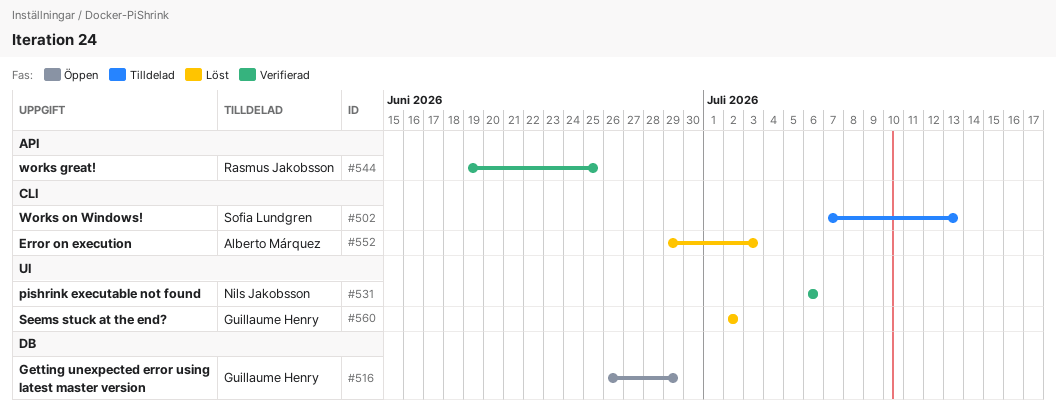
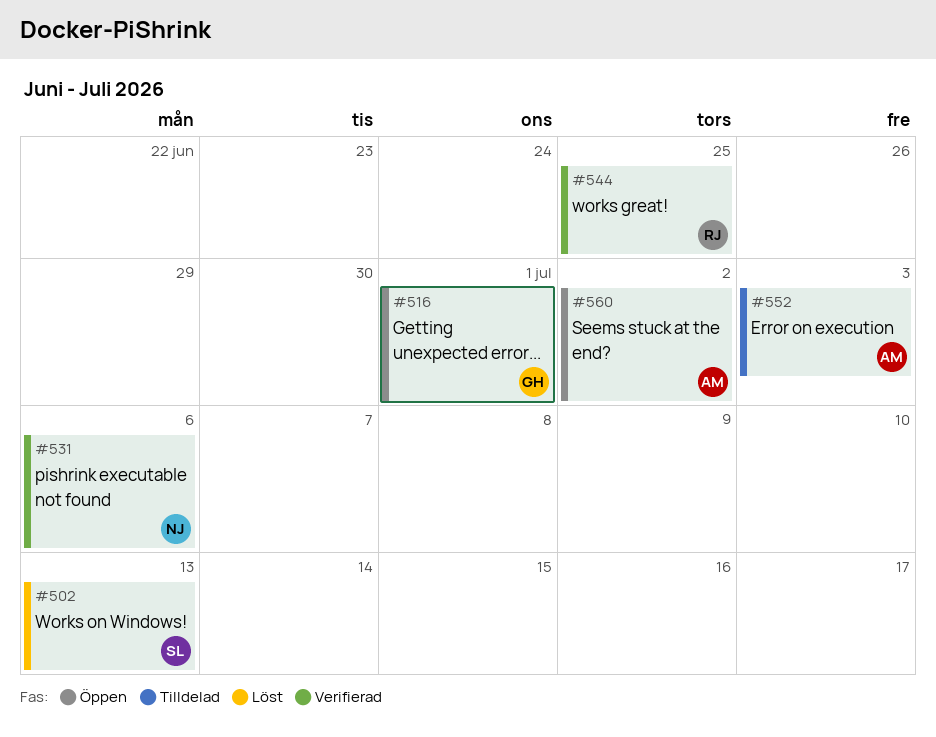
#502, status: Tilldelad -> Löst
#516, due: Jun 29 -> Jul 1
#552, status: Löst -> Tilldelad
#560, status: Löst -> Öppen
#560, owner: Guillaume Henry -> Alberto Márquez

